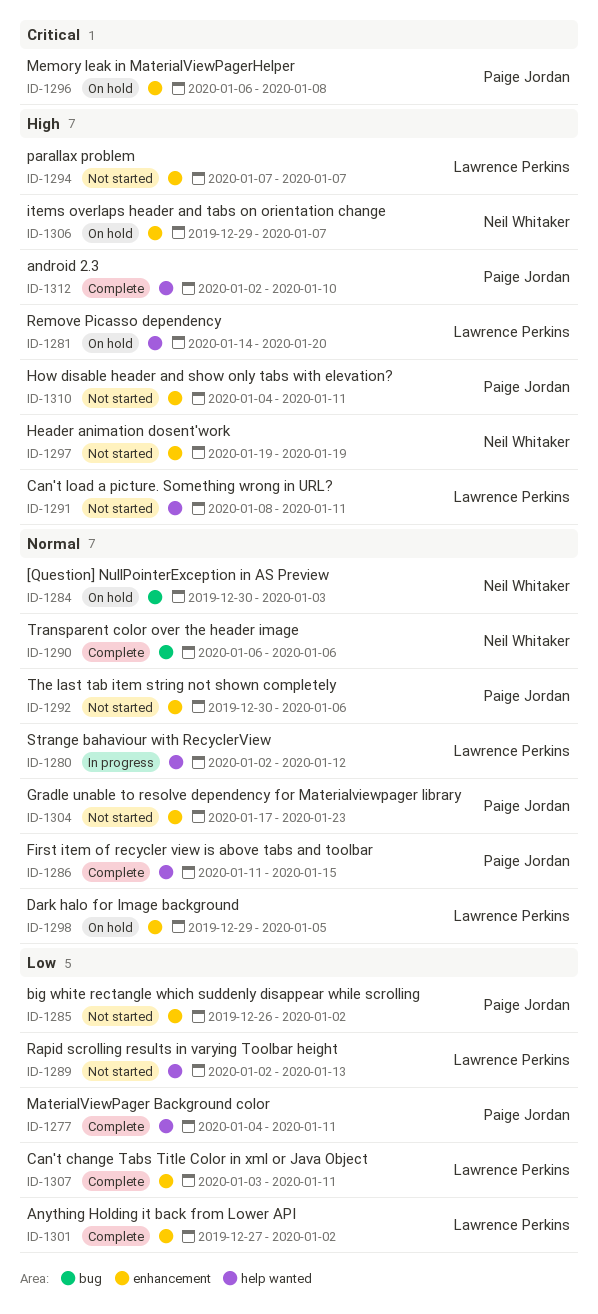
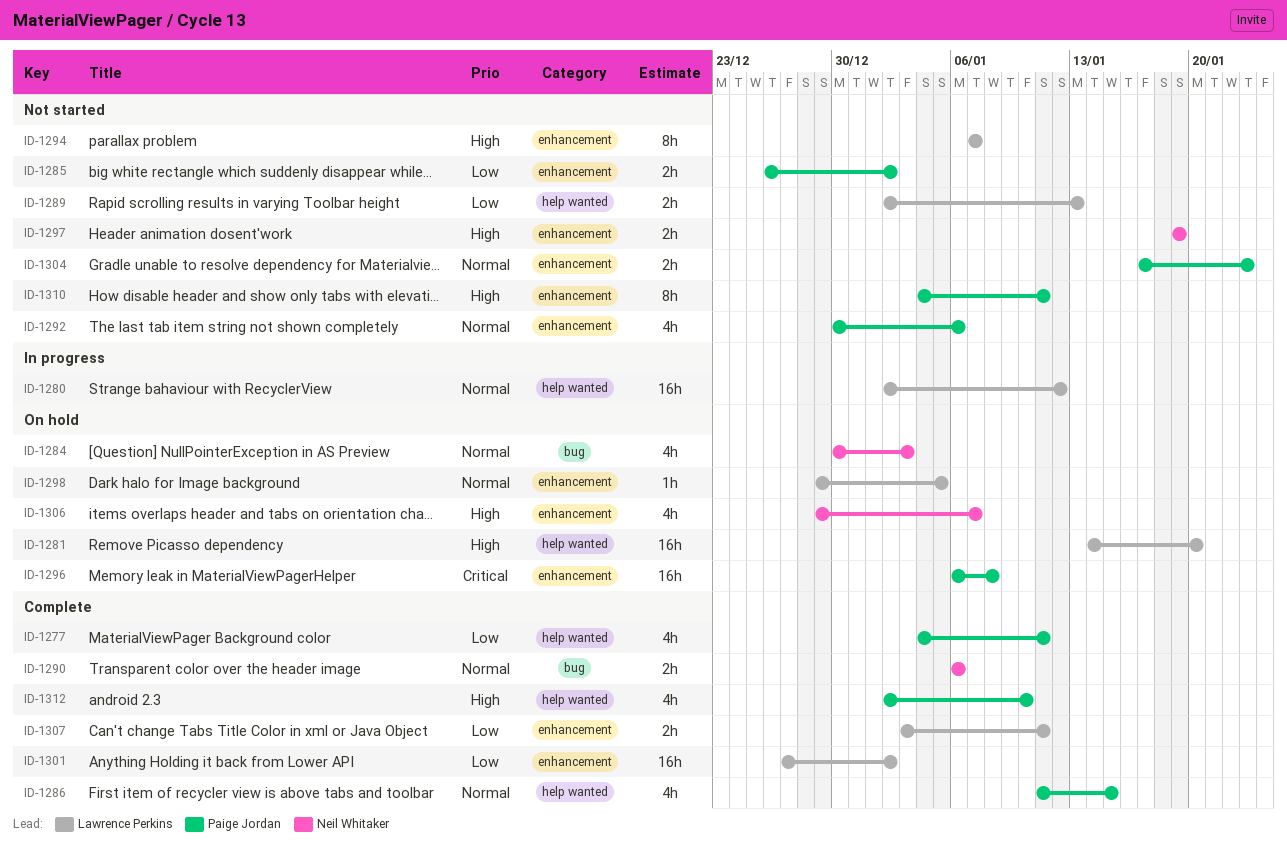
ID-1291: present -> none

